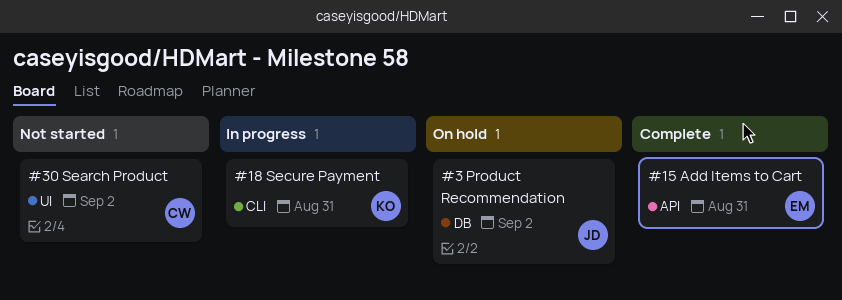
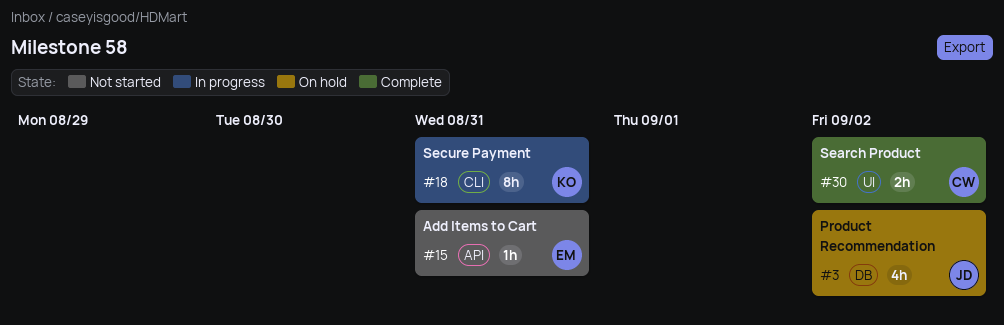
#15, status: Complete -> Not started
#30, status: Not started -> Complete

